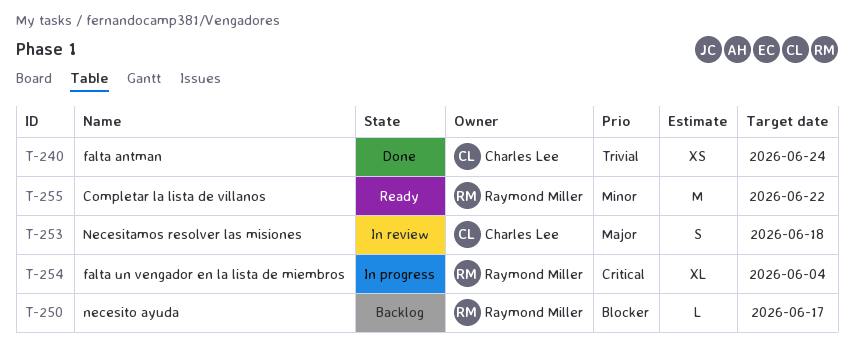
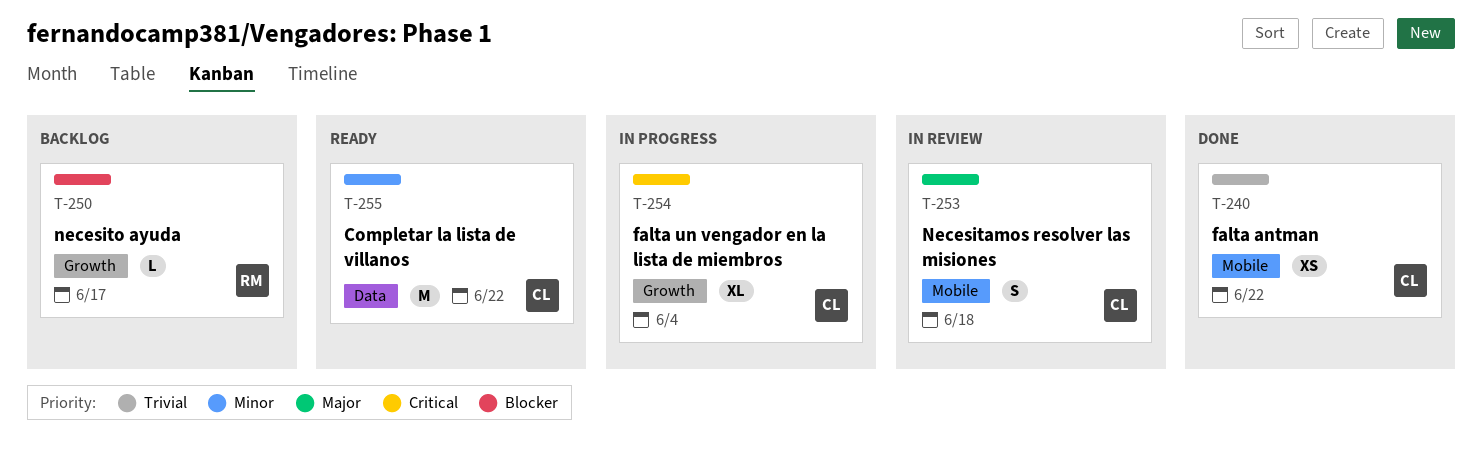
T-240, due: Jun 24 -> Jun 22
T-254, owner: Raymond Miller -> Charles Lee
T-255, owner: Raymond Miller -> Charles Lee

